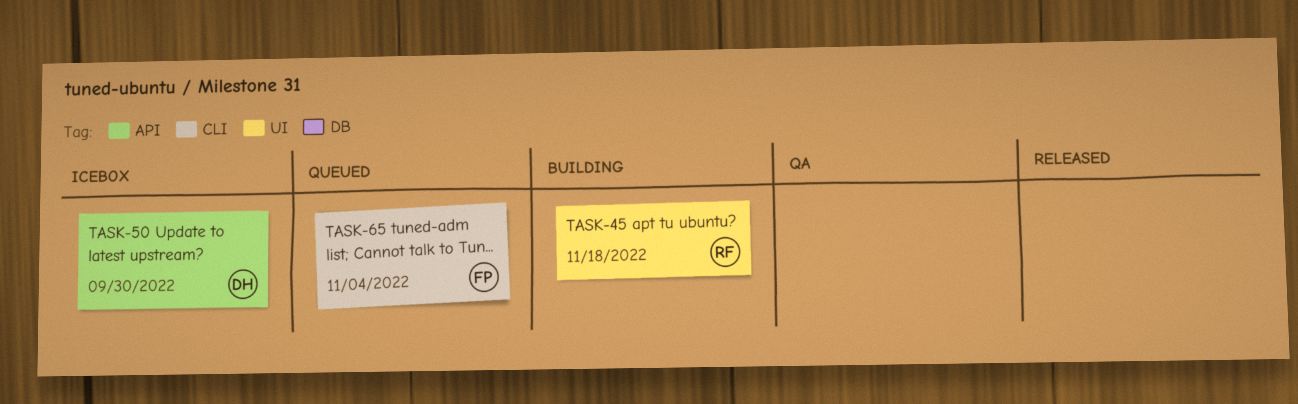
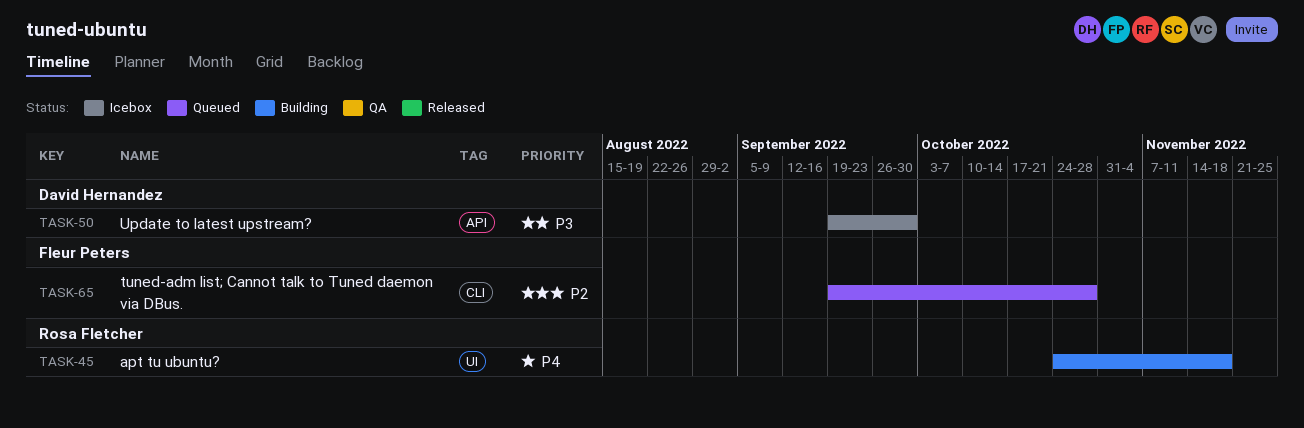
TASK-65, due: Nov 4 -> Oct 28

